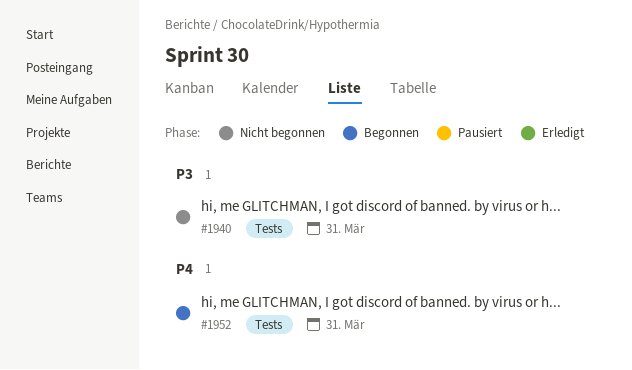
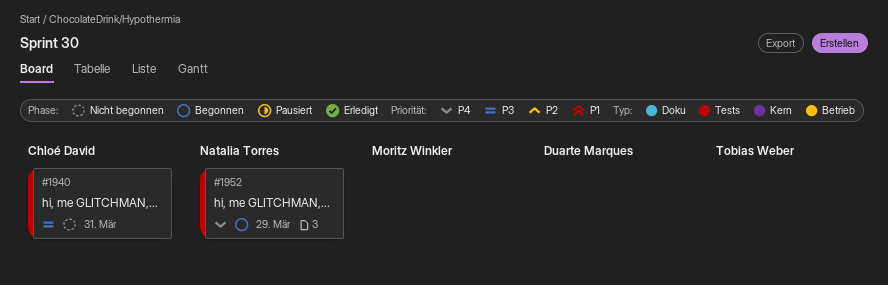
#1952, due: Mar 31 -> Mar 29

